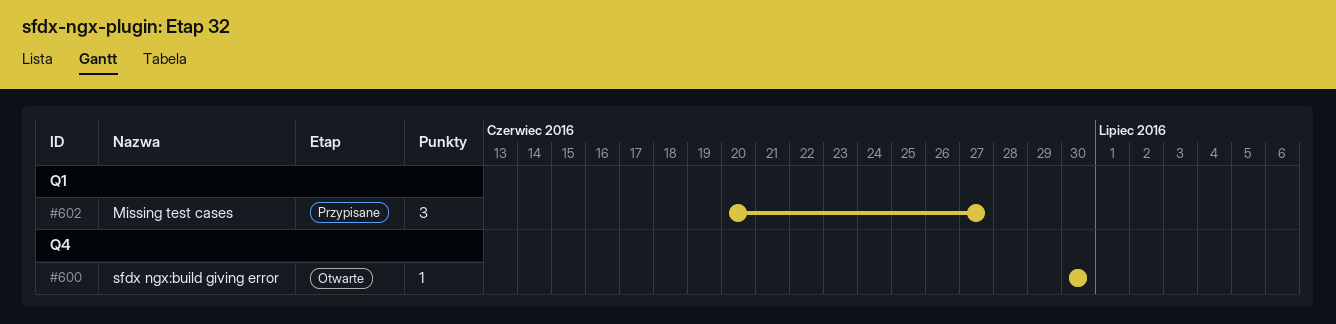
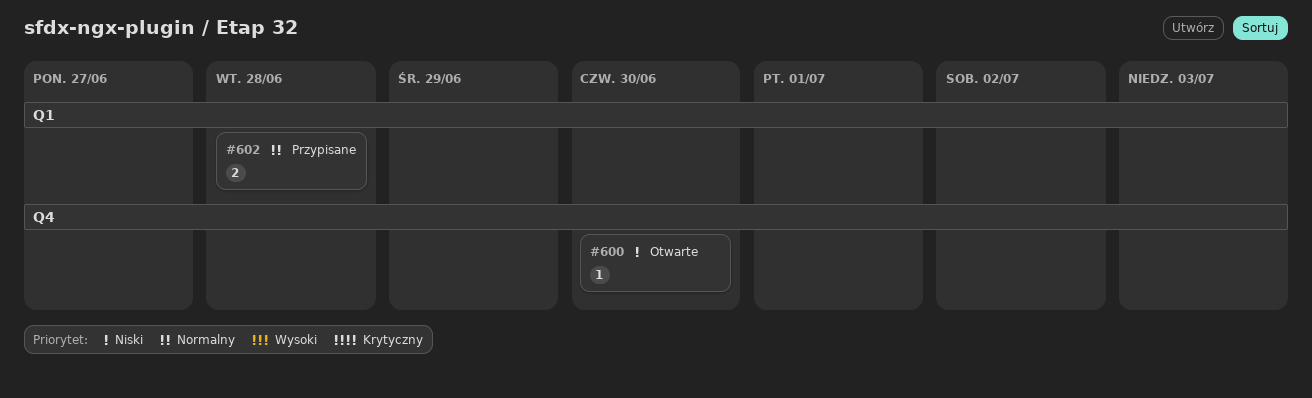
#602, estimate: 3 -> 2
#602, due: Jun 27 -> Jun 28

